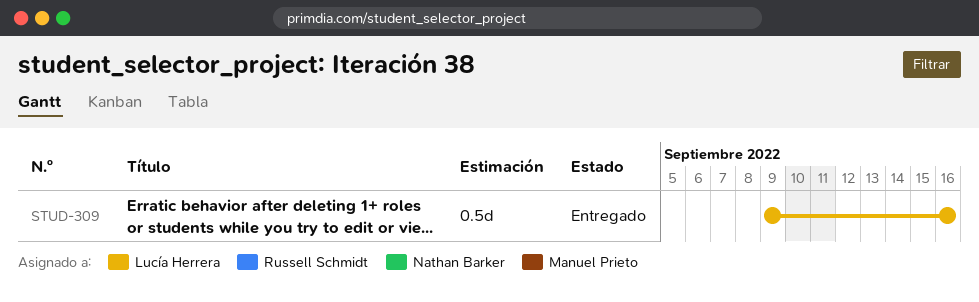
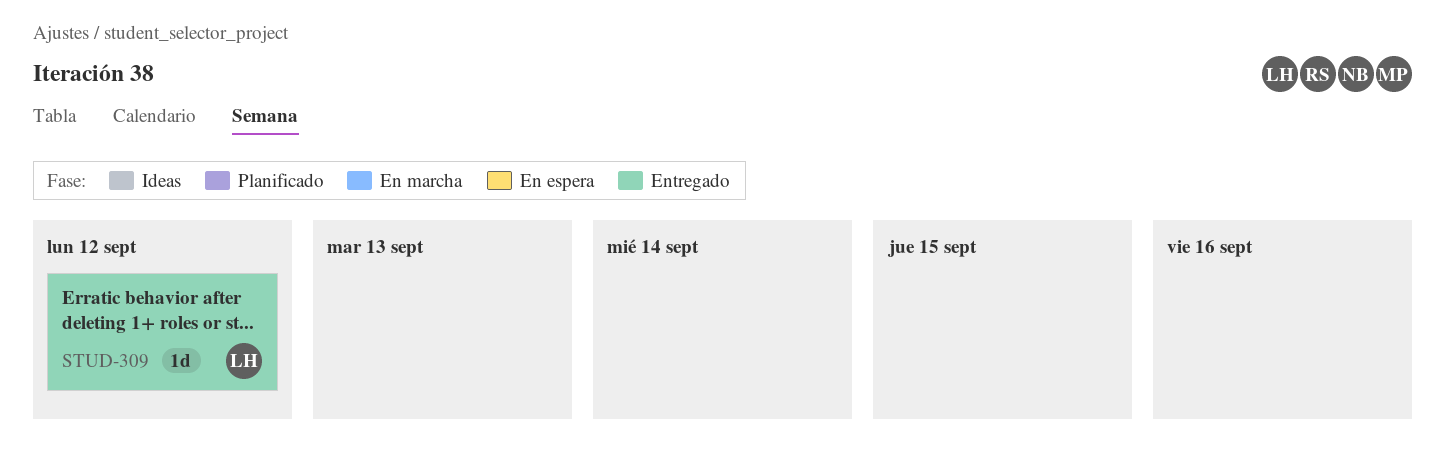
STUD-309, estimate: 0.5d -> 1d
STUD-309, due: Sep 16 -> Sep 12

